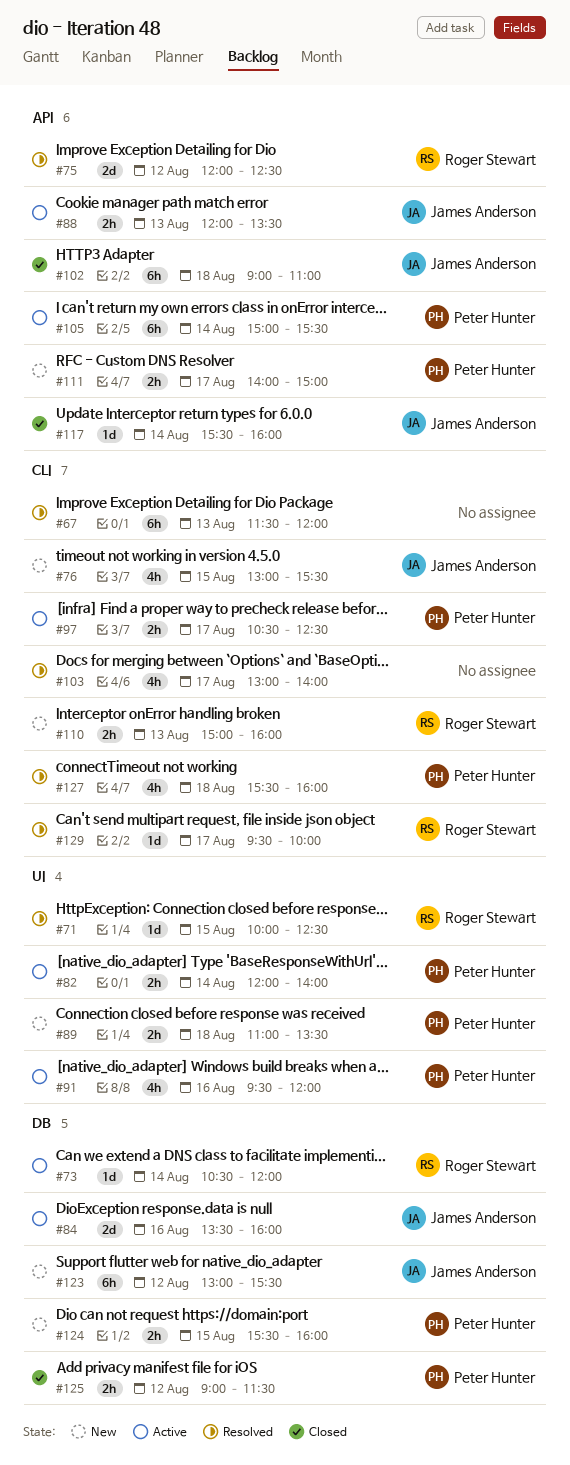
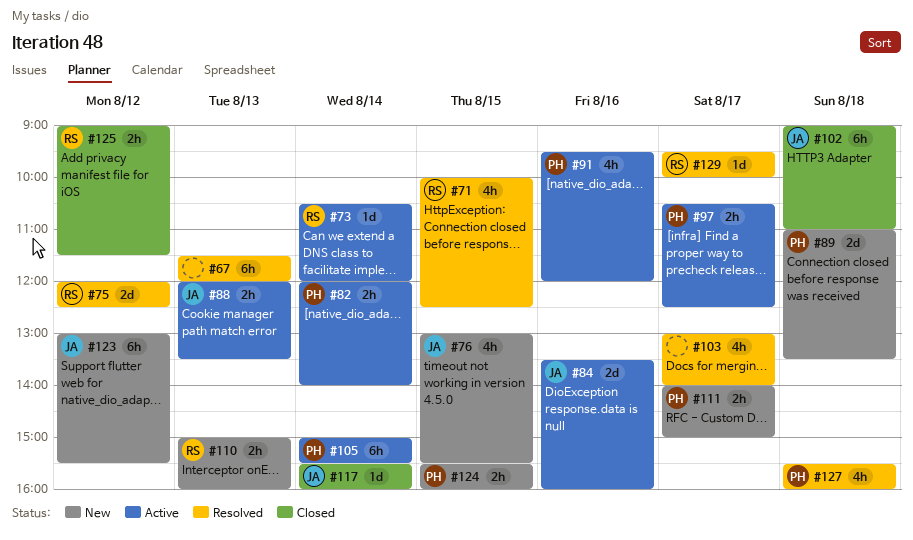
#71, estimate: 1d -> 4h
#89, estimate: 2h -> 2d
#125, owner: Peter Hunter -> Roger Stewart

